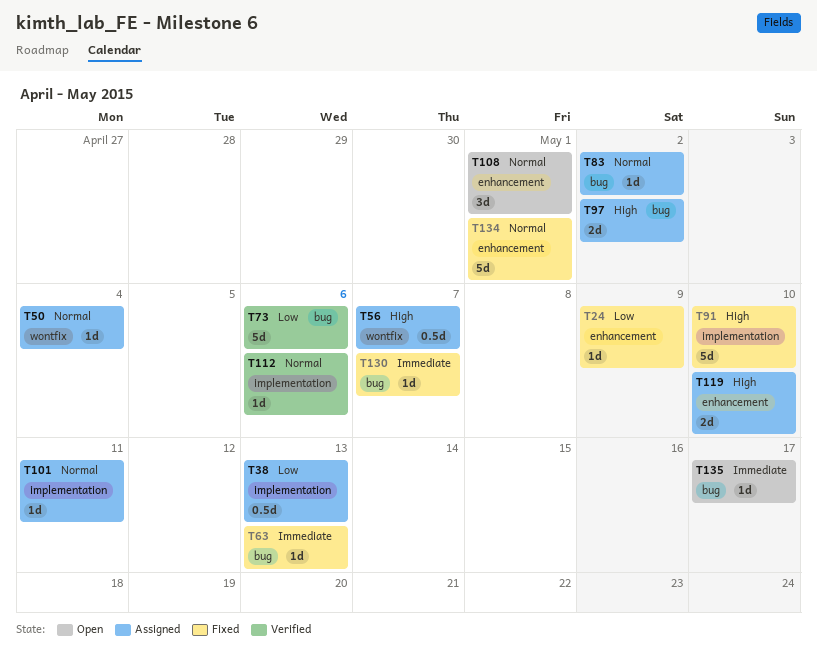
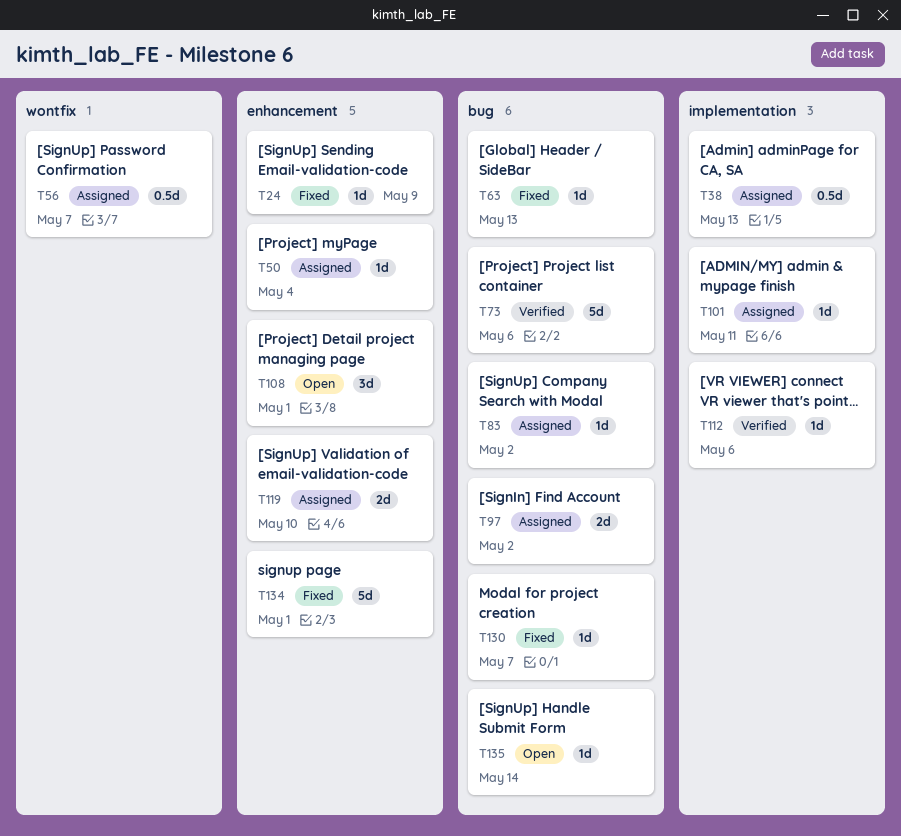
T50, label: wontfix -> enhancement
T91: present -> none
T135, due: May 17 -> May 14

